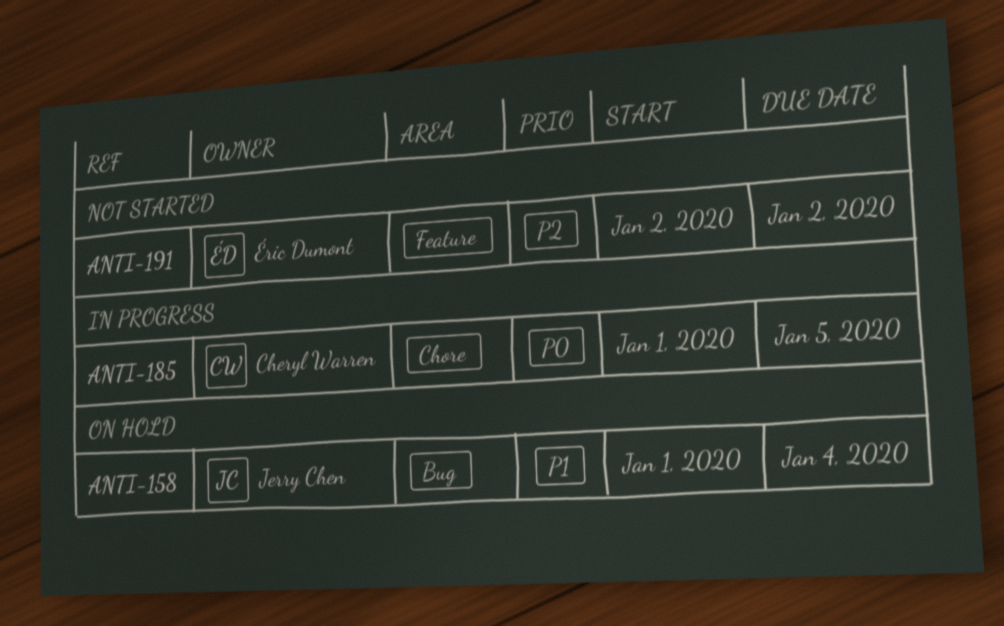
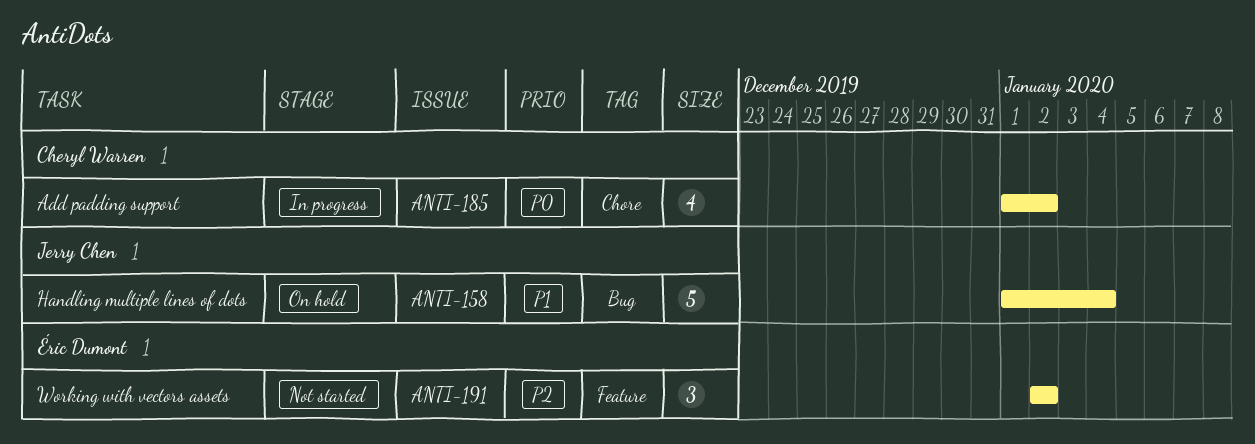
ANTI-185, due: Jan 5 -> Jan 2

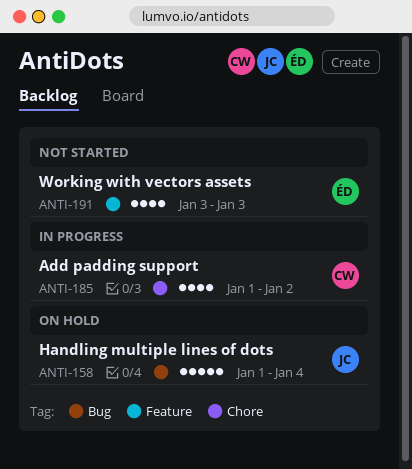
ANTI-191, estimate: 3 -> 4
ANTI-191, start: Jan 2 -> Jan 3
ANTI-191, due: Jan 2 -> Jan 3

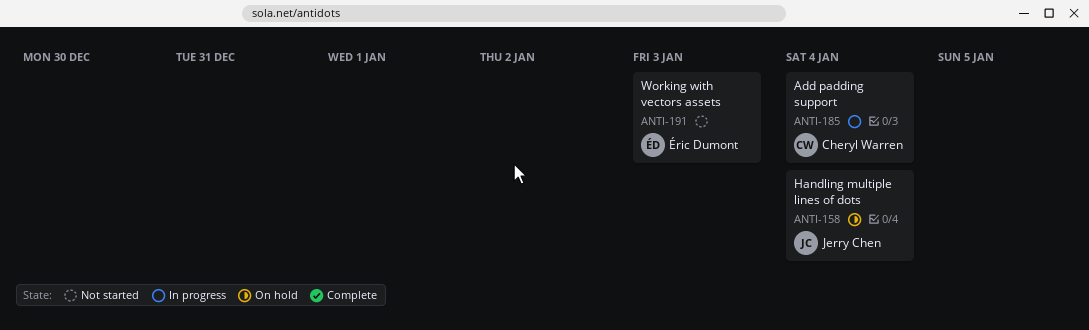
ANTI-185, due: Jan 2 -> Jan 4

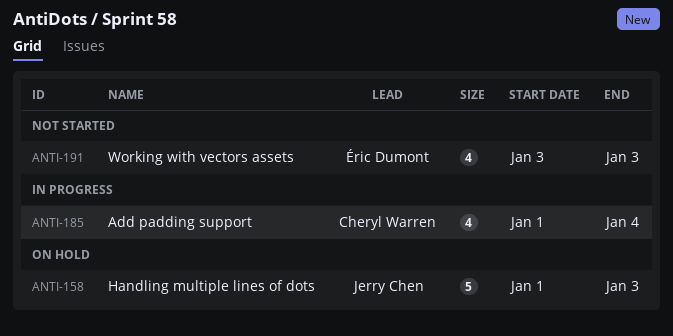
ANTI-158, due: Jan 4 -> Jan 3

